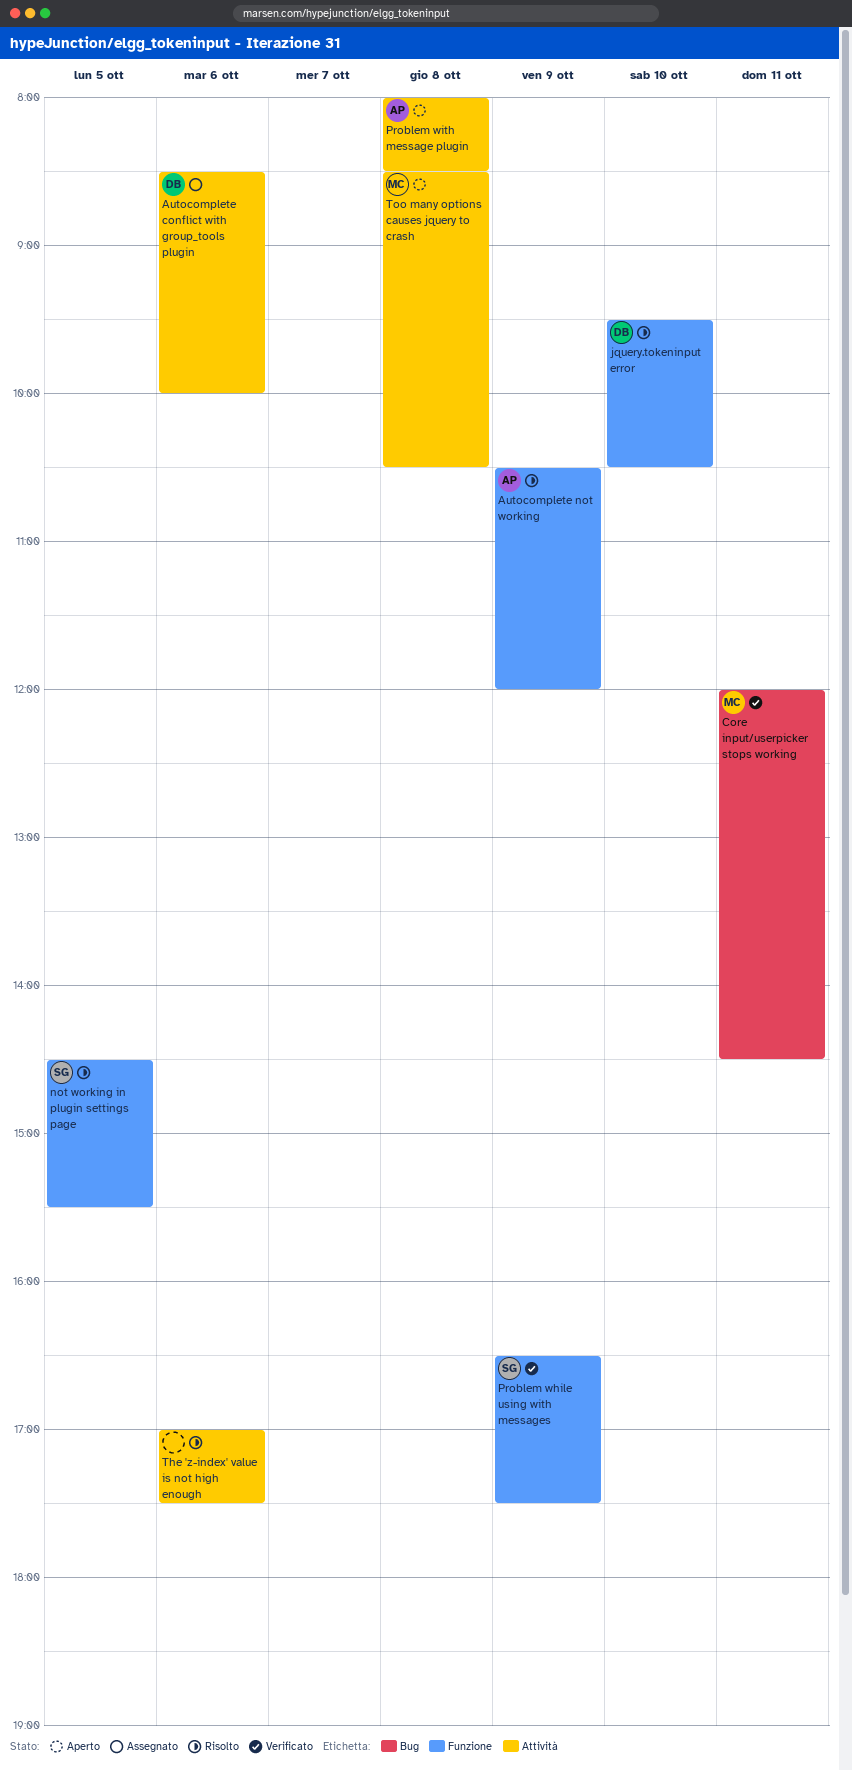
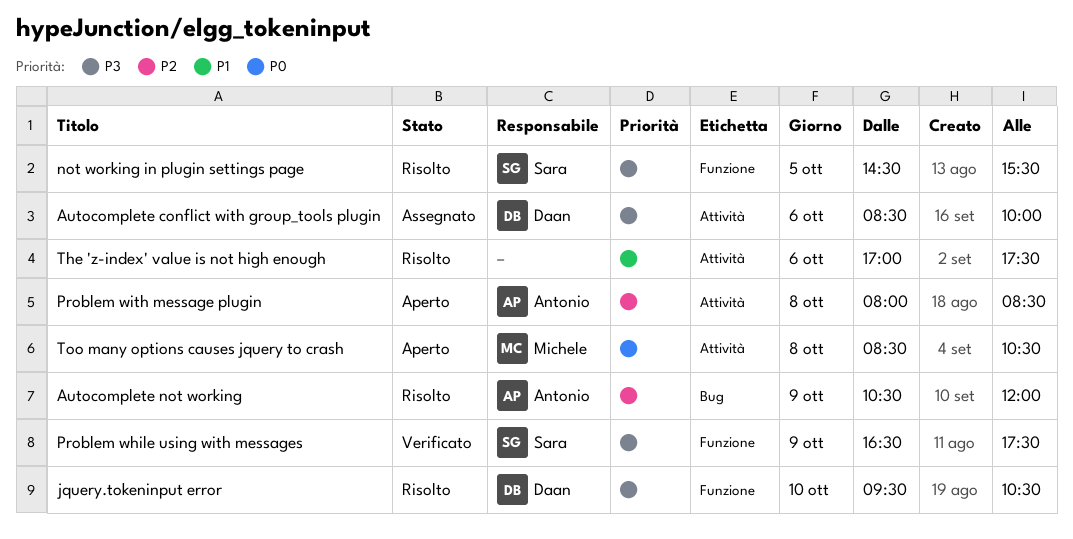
Autocomplete not working, label: Funzione -> Bug
Core input/userpicker stops working: present -> none

